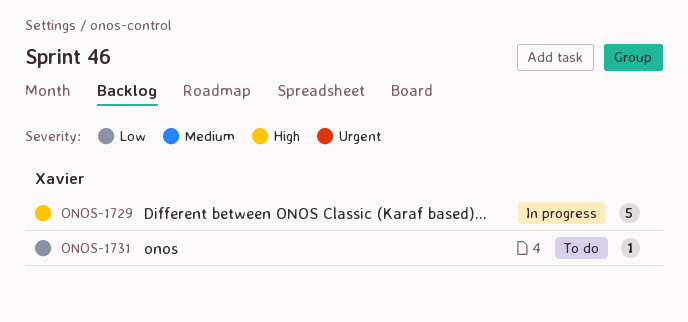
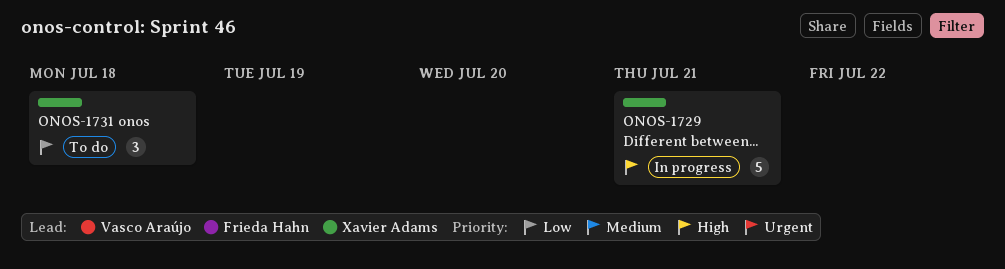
ONOS-1731, estimate: 1 -> 3

